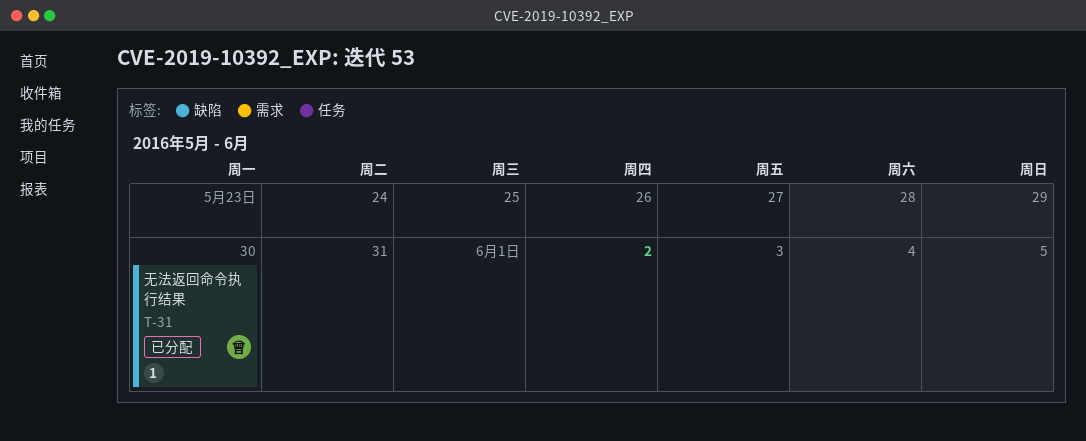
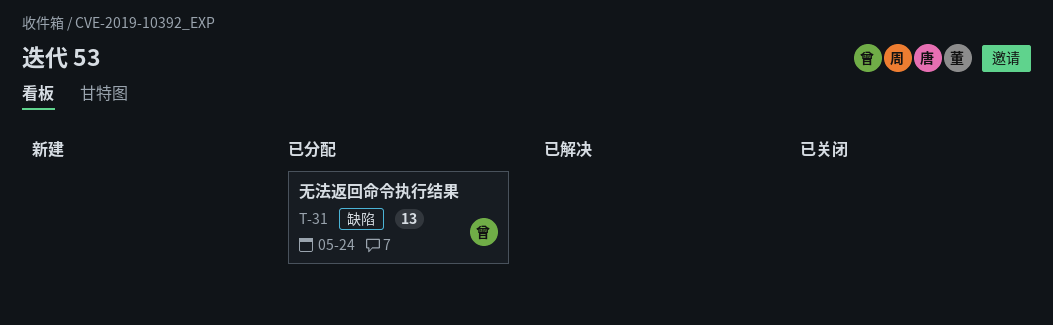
T-31, estimate: 1 -> 13
T-31, due: May 30 -> May 24

